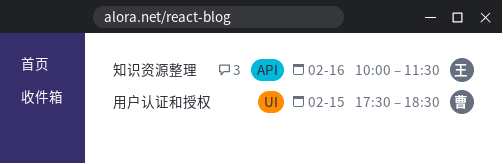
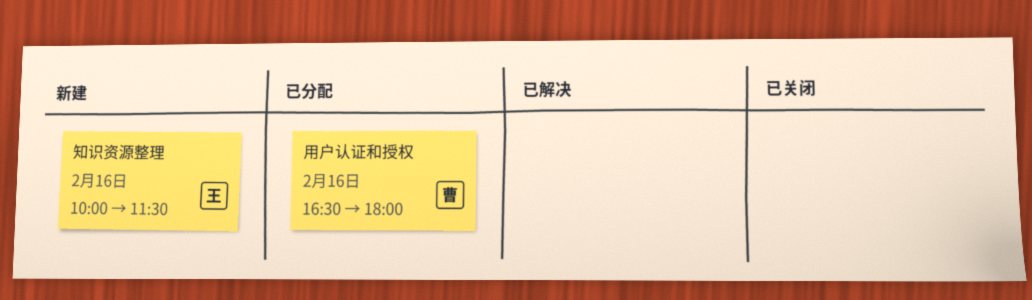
用户认证和授权, day: Feb 15 -> Feb 16
用户认证和授权, begins: 17:30 -> 16:30
用户认证和授权, ends: 18:30 -> 18:00

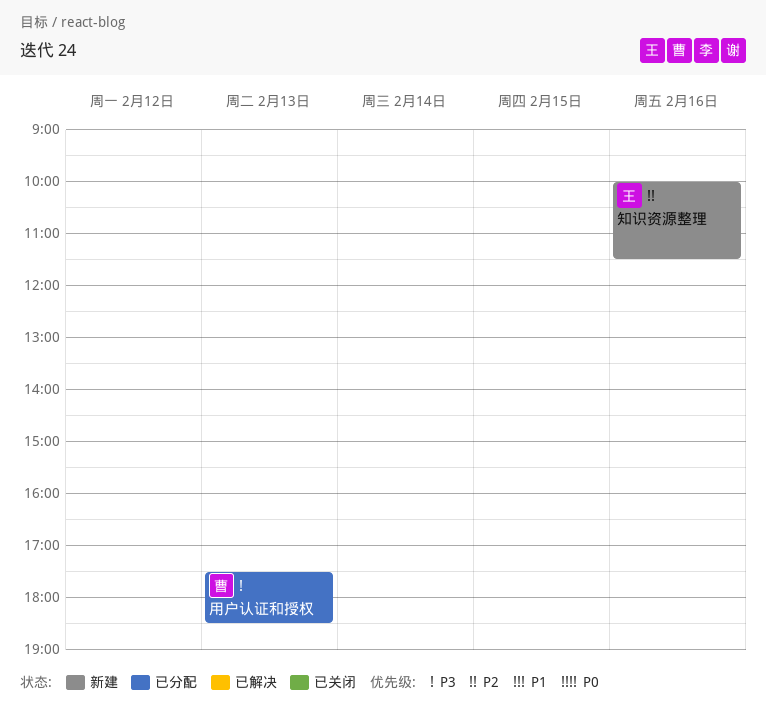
用户认证和授权, day: Feb 16 -> Feb 13
用户认证和授权, begins: 16:30 -> 17:30
用户认证和授权, ends: 18:00 -> 18:30

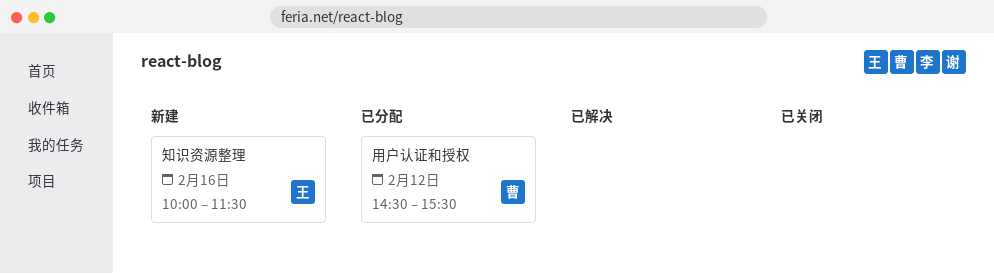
用户认证和授权, day: Feb 13 -> Feb 12
用户认证和授权, begins: 17:30 -> 14:30
用户认证和授权, ends: 18:30 -> 15:30

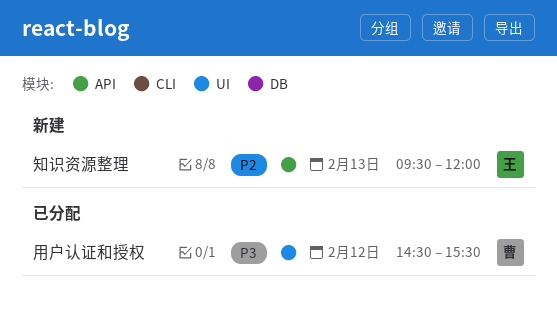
知识资源整理, day: Feb 16 -> Feb 13
知识资源整理, begins: 10:00 -> 09:30
知识资源整理, ends: 11:30 -> 12:00

